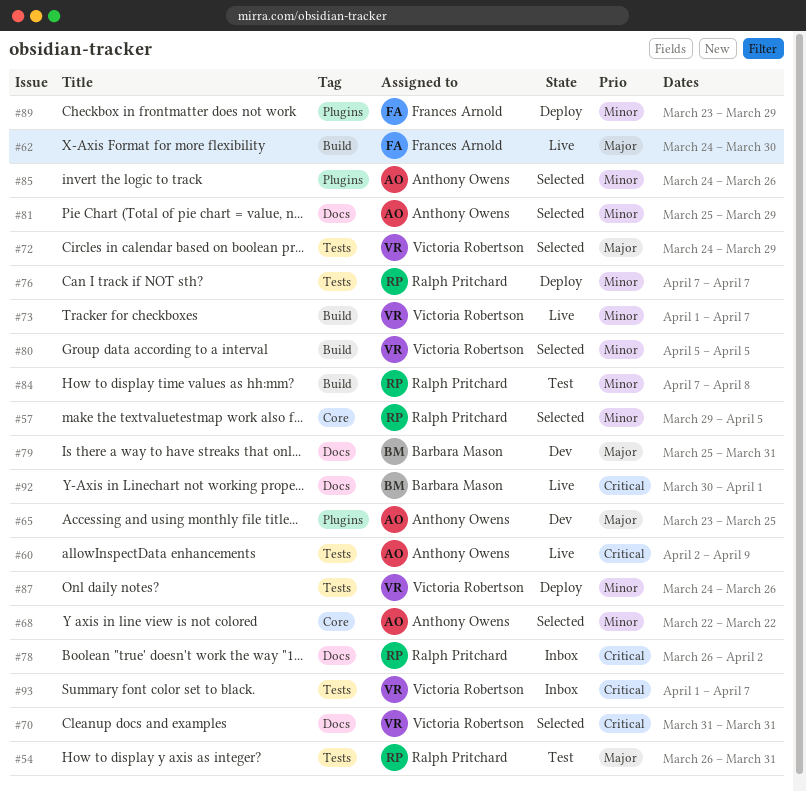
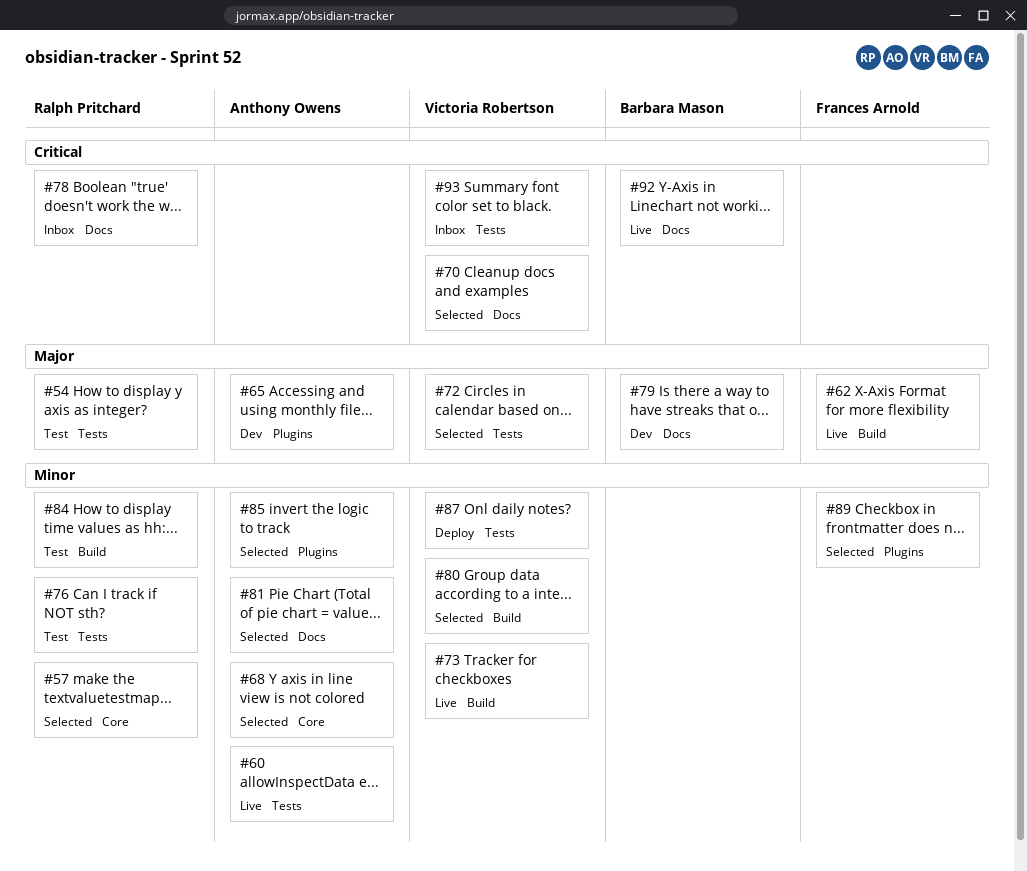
#60, priority: Critical -> Minor
#76, status: Deploy -> Test
#89, status: Deploy -> Selected

